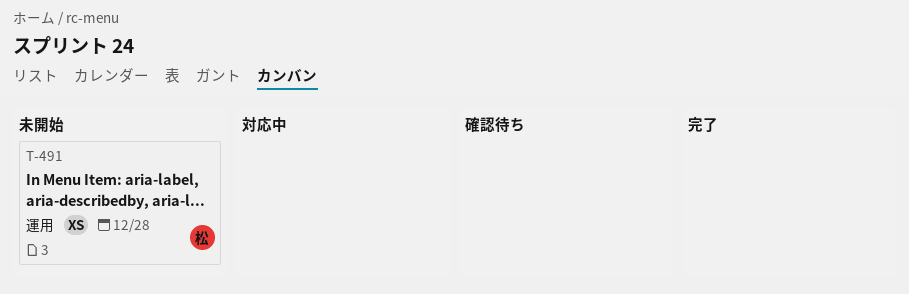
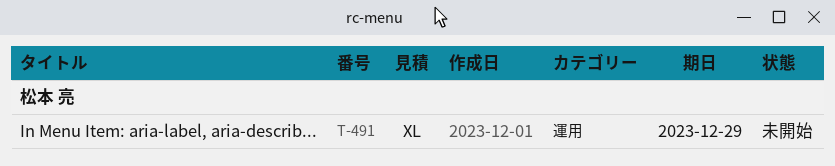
T-491, estimate: XS -> XL
T-491, due: Dec 28 -> Dec 29

